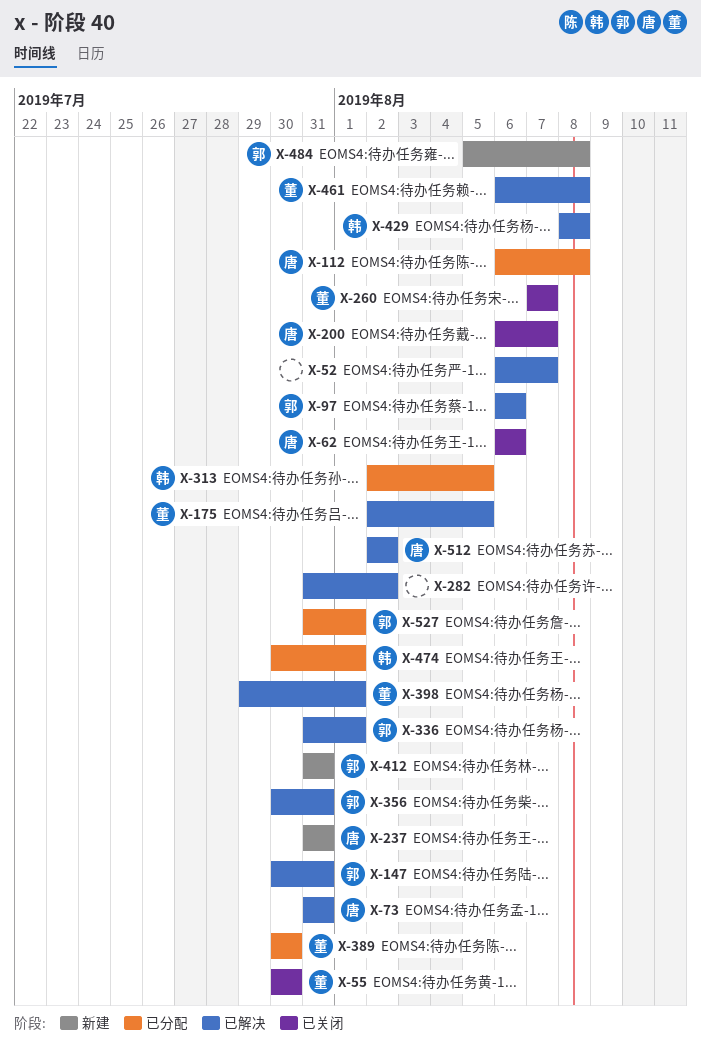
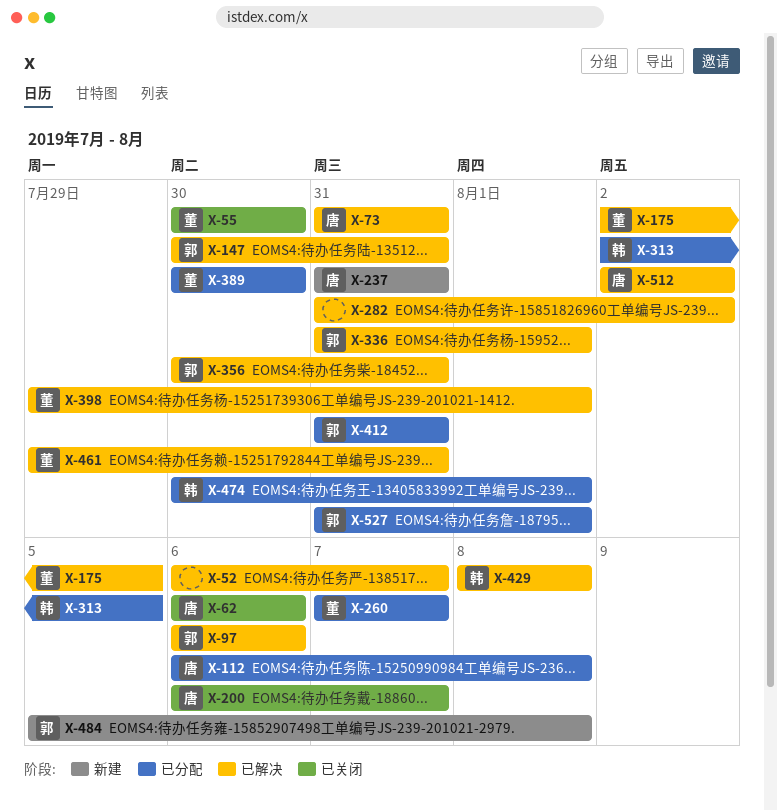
X-260, status: 已关闭 -> 已分配
X-412, status: 新建 -> 已分配
X-461, start: Aug 6 -> Jul 29
X-461, due: Aug 8 -> Jul 31

